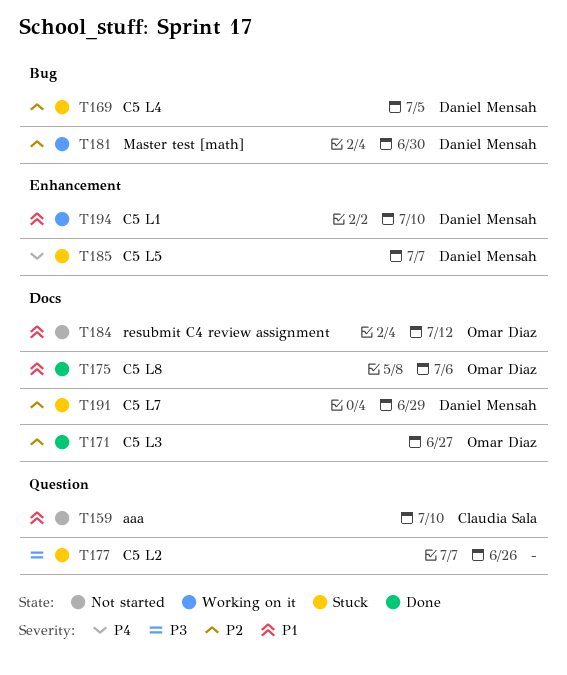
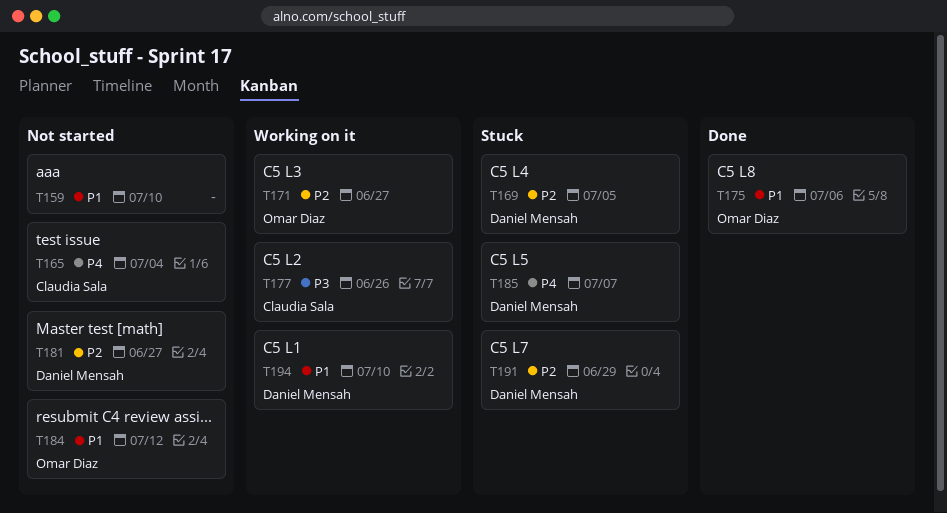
T159, owner: Claudia Sala -> none
T165: none -> present
T171, status: Done -> Working on it
T177, status: Stuck -> Working on it
T177, owner: none -> Claudia Sala
T181, status: Working on it -> Not started
T181, due: Jun 30 -> Jun 27

